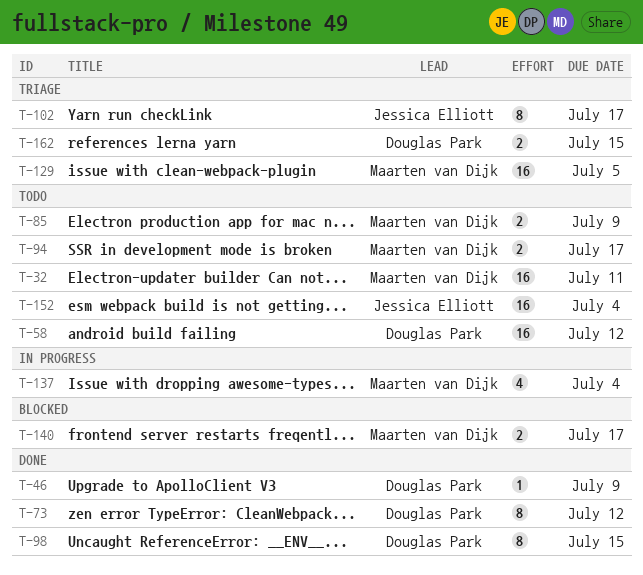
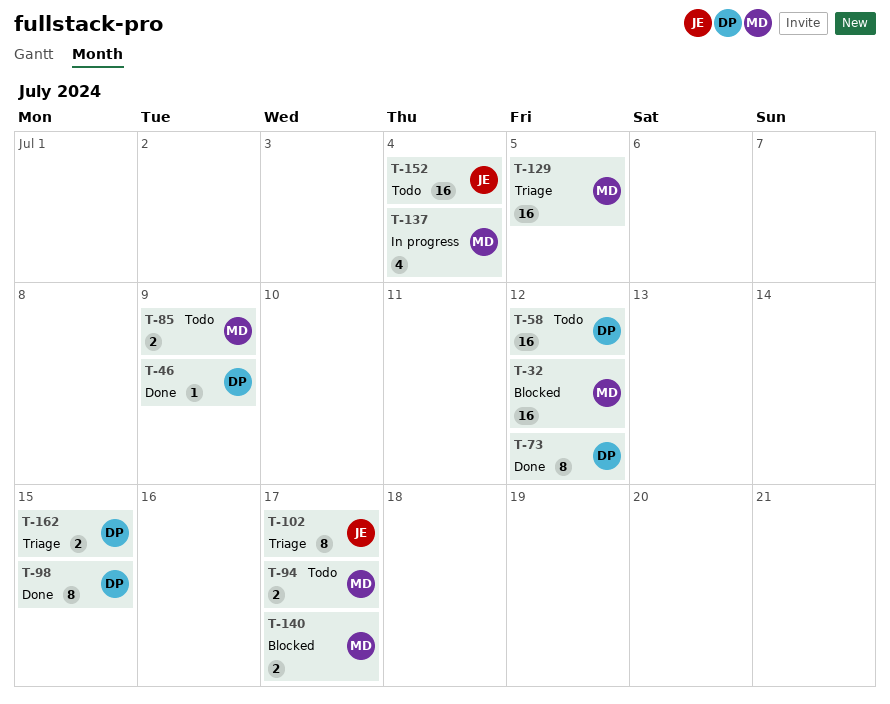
T-32, status: Todo -> Blocked
T-32, due: Jul 11 -> Jul 12

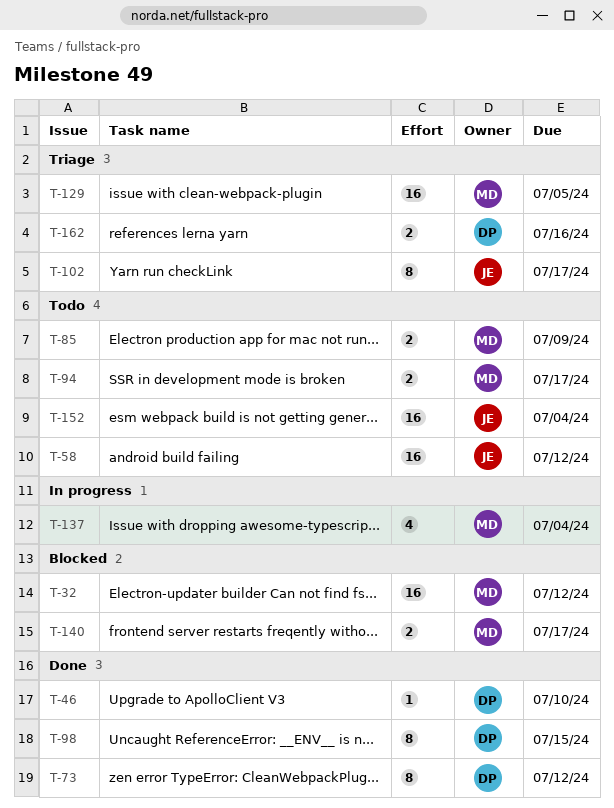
T-46, due: Jul 9 -> Jul 10
T-58, owner: DP -> JE
T-162, due: Jul 15 -> Jul 16

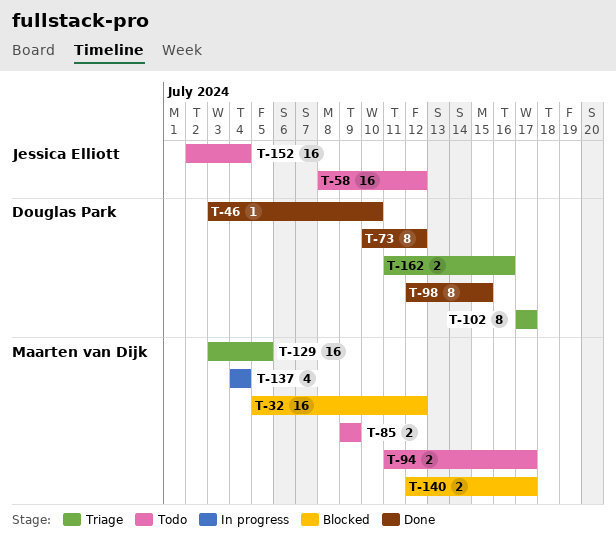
T-102, owner: Jessica Elliott -> Douglas Park

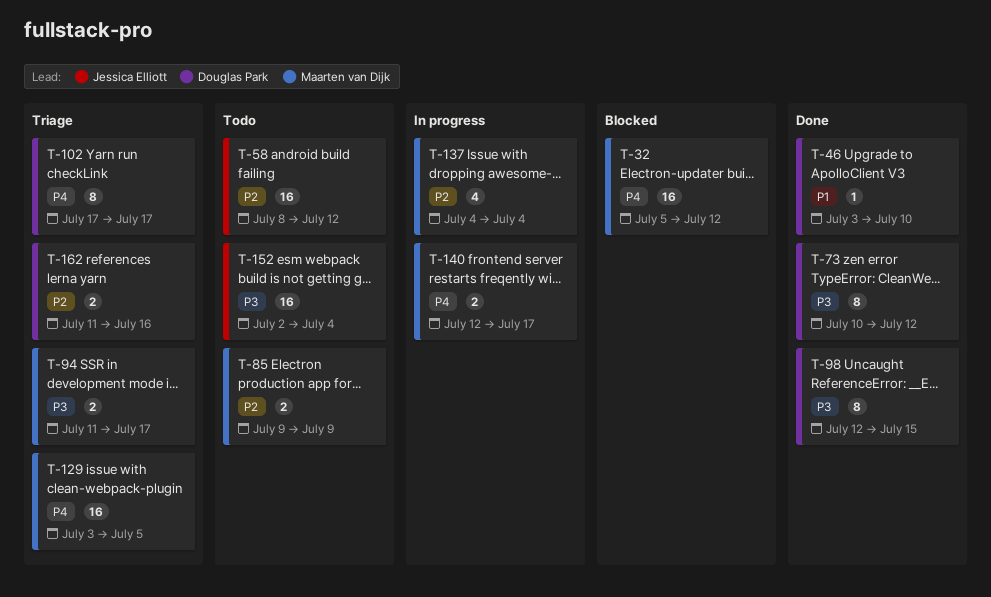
T-94, status: Todo -> Triage
T-140, status: Blocked -> In progress

